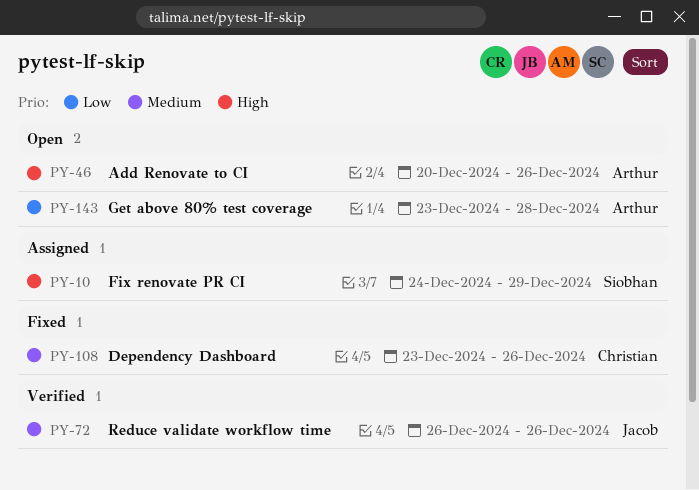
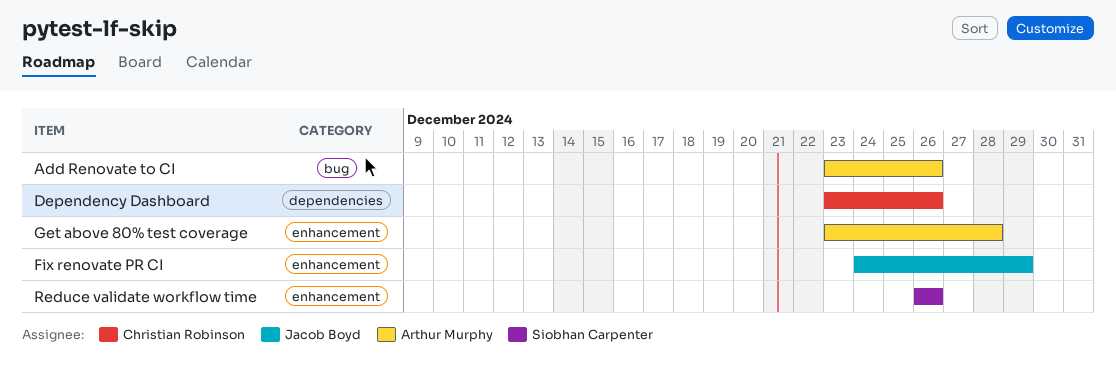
Add Renovate to CI, start: Dec 20 -> Dec 23
Fix renovate PR CI, owner: Siobhan Carpenter -> Jacob Boyd
Reduce validate workflow time, owner: Jacob Boyd -> Siobhan Carpenter

